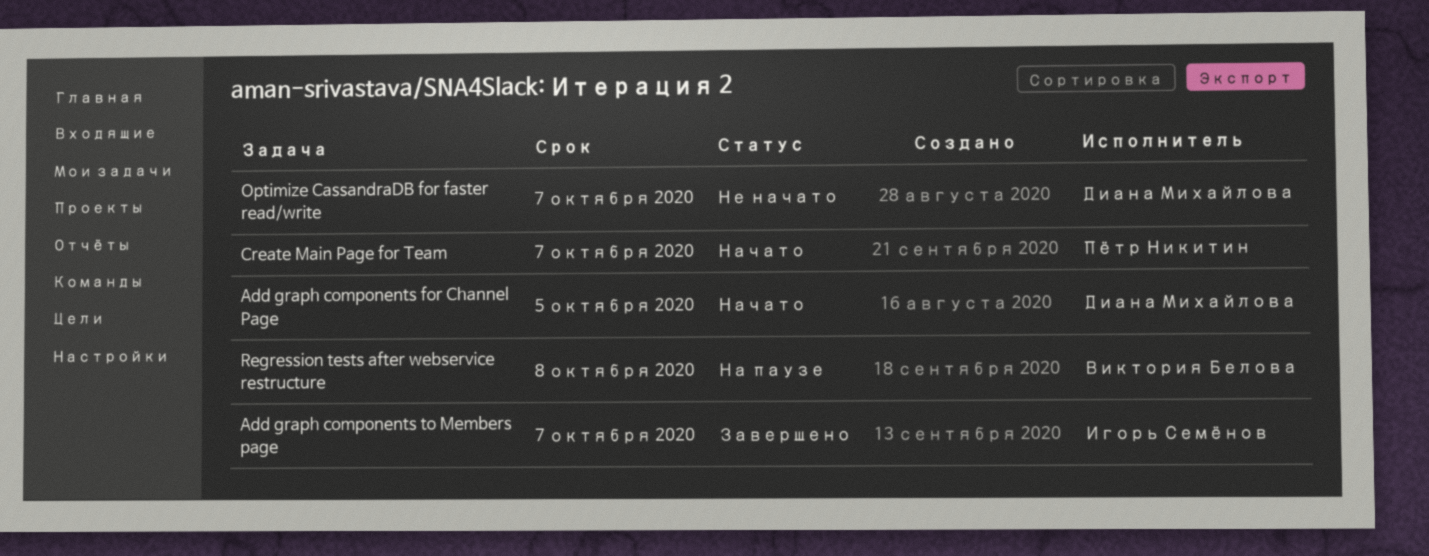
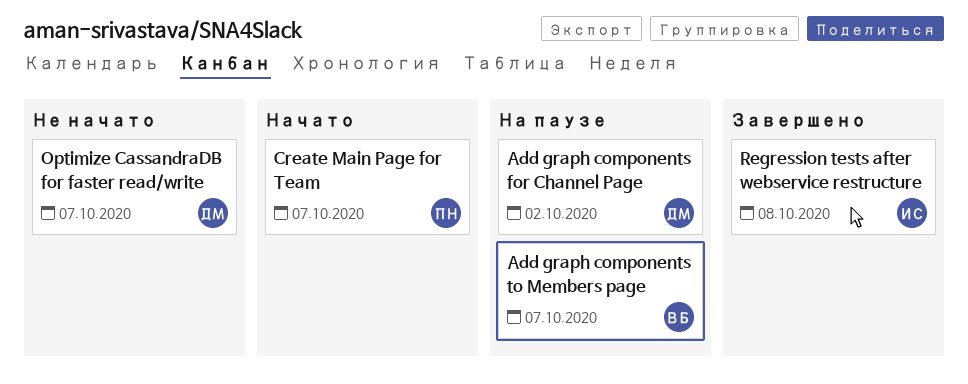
Add graph components for Channel Page, status: Начато -> На паузе
Add graph components for Channel Page, due: Oct 5 -> Oct 2
Add graph components to Members page, status: Завершено -> На паузе
Add graph components to Members page, owner: Игорь Семёнов -> Виктория Белова
Regression tests after webservice restructure, status: На паузе -> Завершено
Regression tests after webservice restructure, owner: Виктория Белова -> Игорь Семёнов

